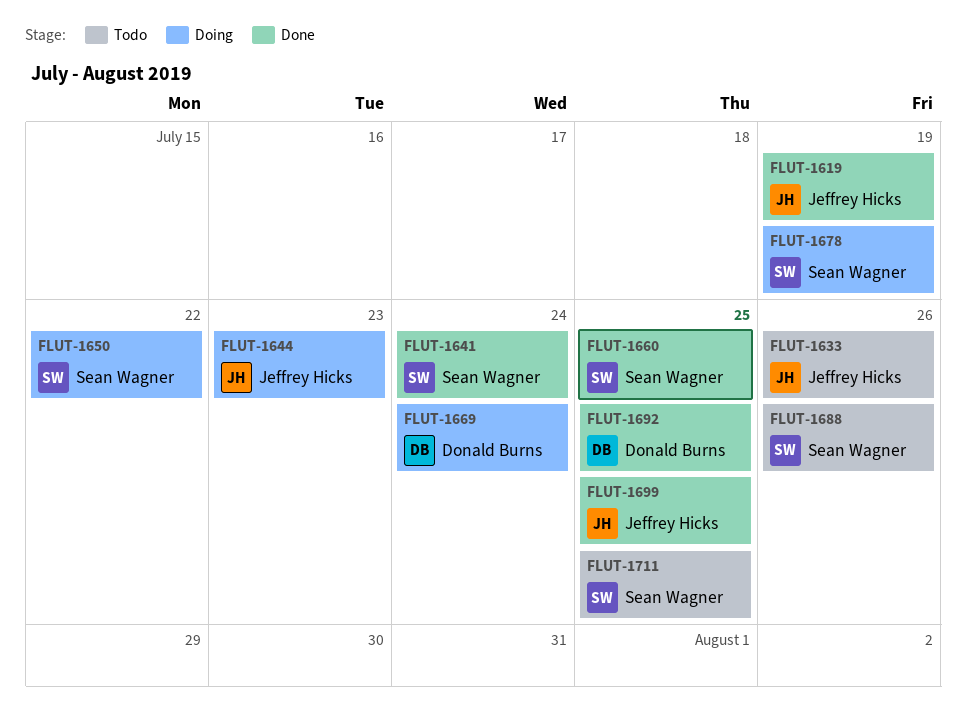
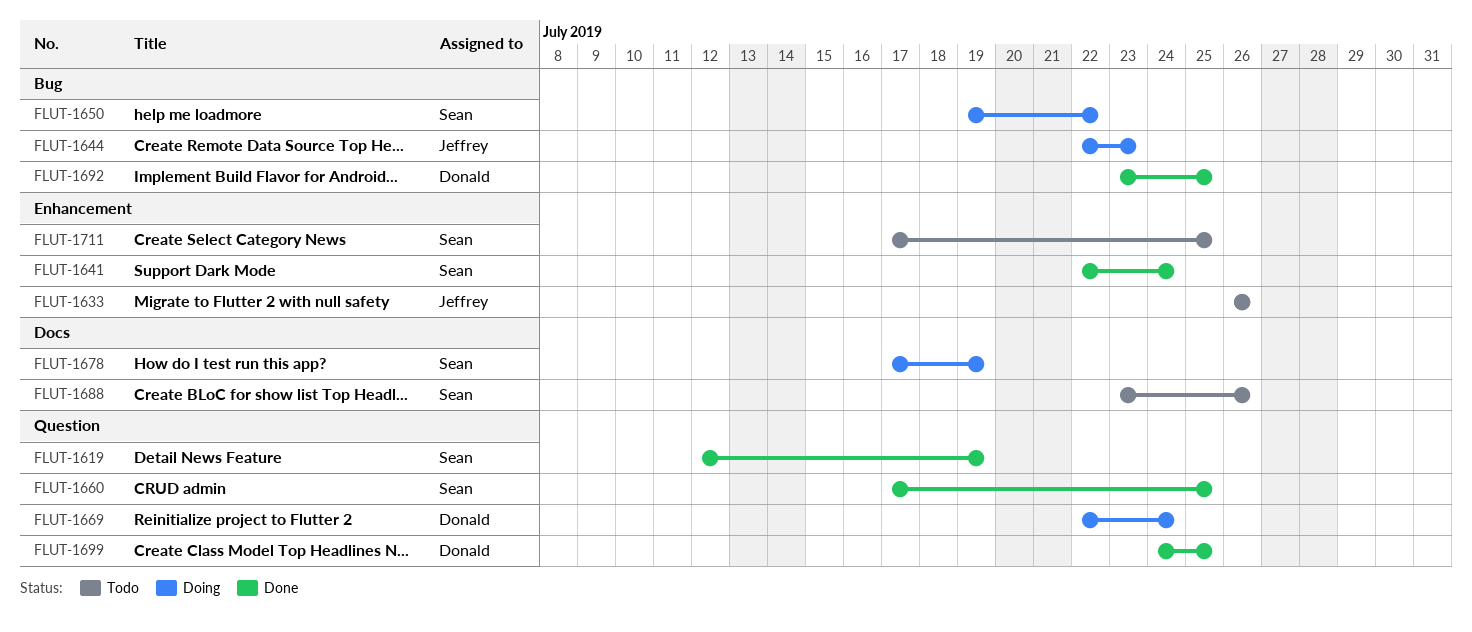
FLUT-1619, owner: Jeffrey Hicks -> Sean Wagner
FLUT-1699, owner: Jeffrey Hicks -> Donald Burns

